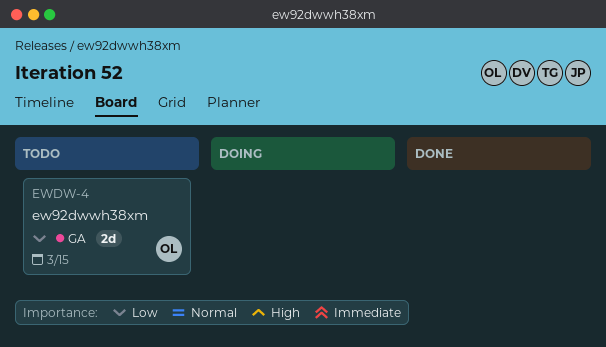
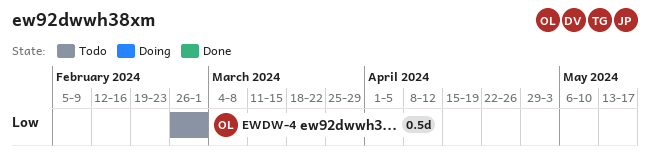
EWDW-4, estimate: 2d -> 0.5d
EWDW-4, due: Mar 15 -> Mar 1

